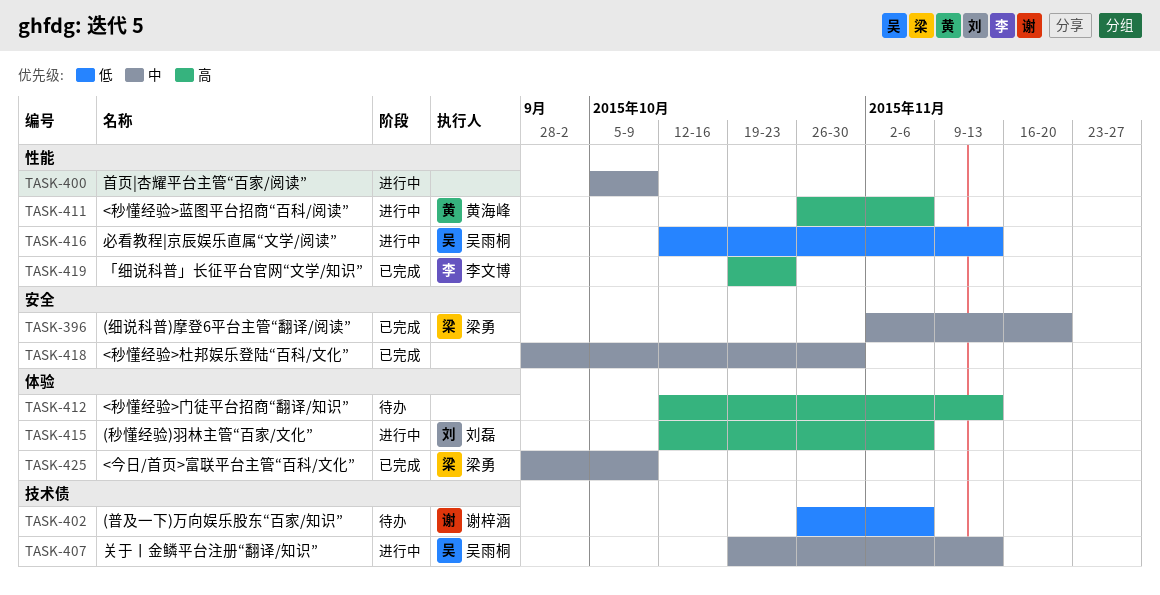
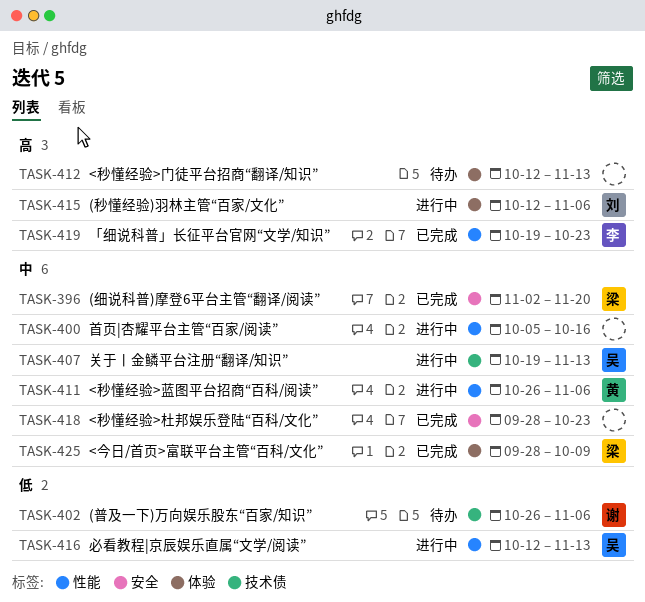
TASK-400, due: Oct 9 -> Oct 16
TASK-411, priority: 高 -> 中
TASK-418, due: Oct 30 -> Oct 23

